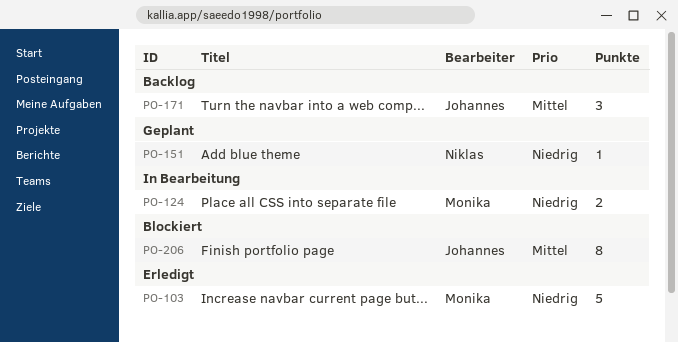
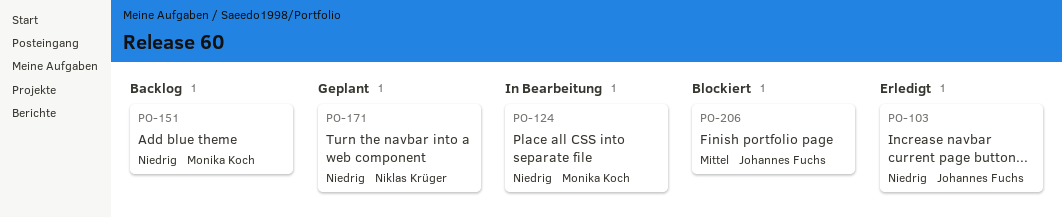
PO-103, owner: Monika Koch -> Johannes Fuchs
PO-151, status: Geplant -> Backlog
PO-151, owner: Niklas Krüger -> Monika Koch
PO-171, status: Backlog -> Geplant
PO-171, owner: Johannes Fuchs -> Niklas Krüger
PO-171, priority: Mittel -> Niedrig

